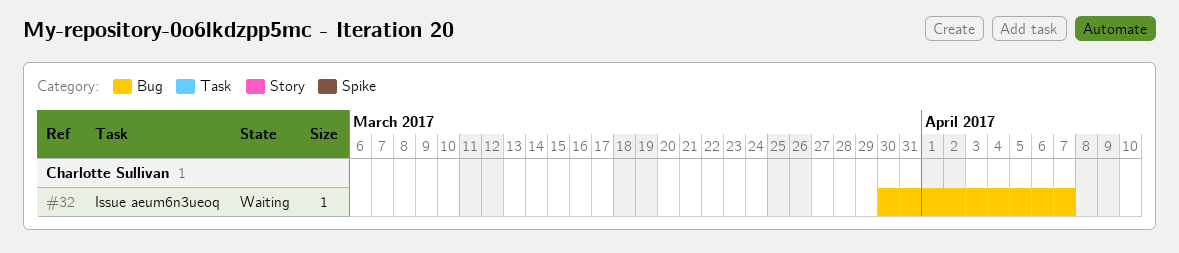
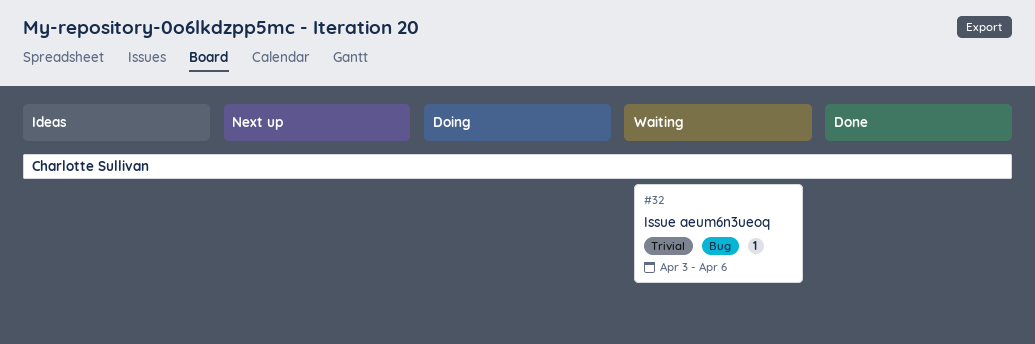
#32, start: Mar 30 -> Apr 3
#32, due: Apr 7 -> Apr 6

